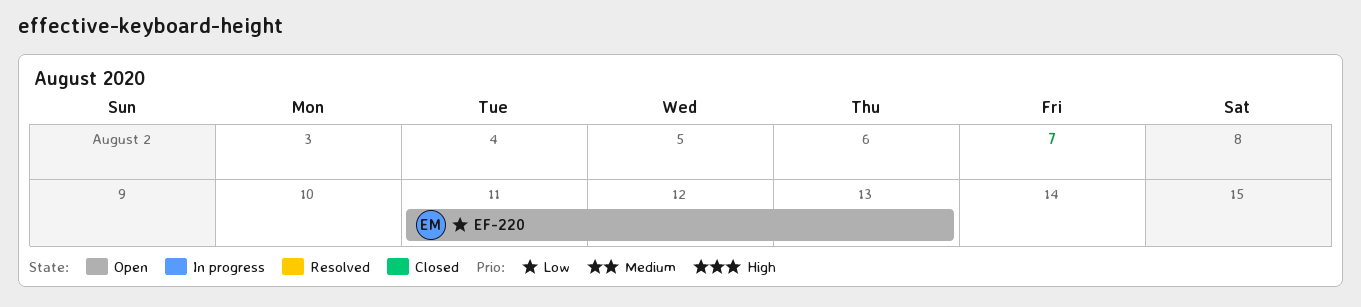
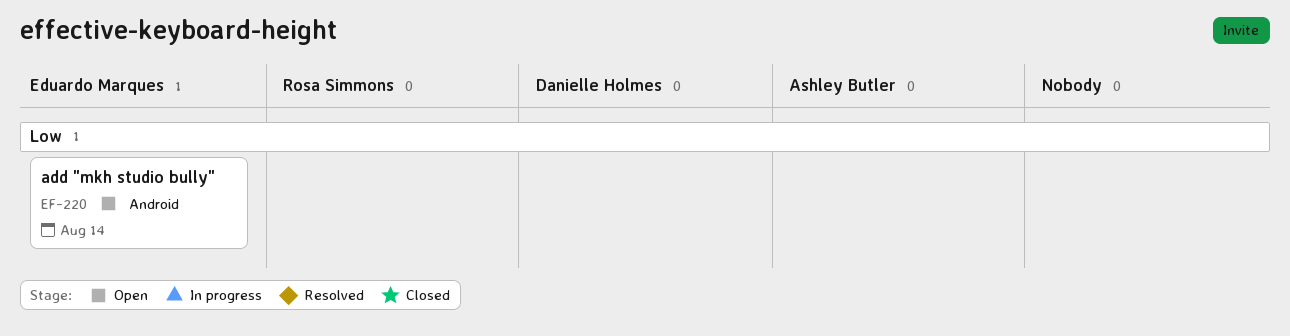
EF-220, due: Aug 13 -> Aug 14

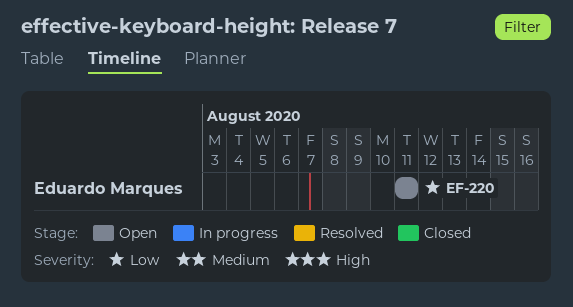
EF-220, due: Aug 14 -> Aug 11

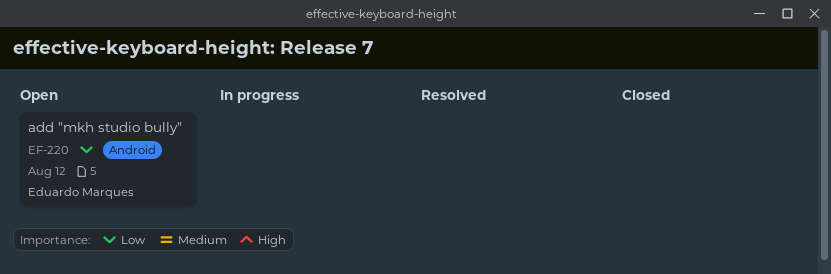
EF-220, due: Aug 11 -> Aug 12

